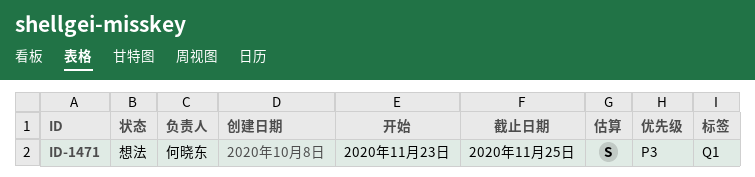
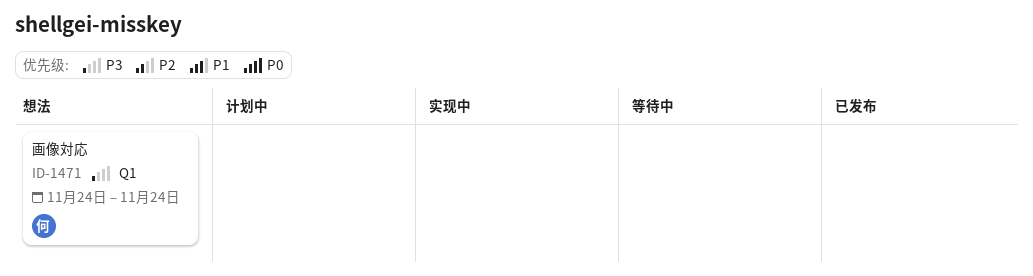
ID-1471, start: Nov 23 -> Nov 24
ID-1471, due: Nov 25 -> Nov 24

